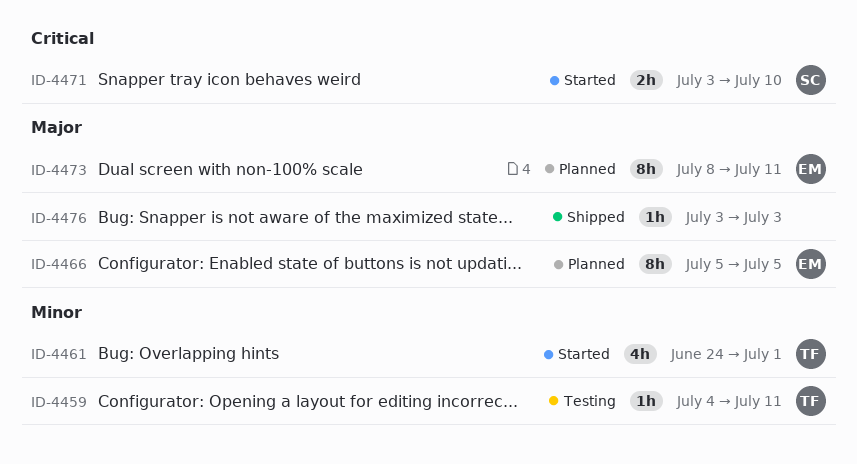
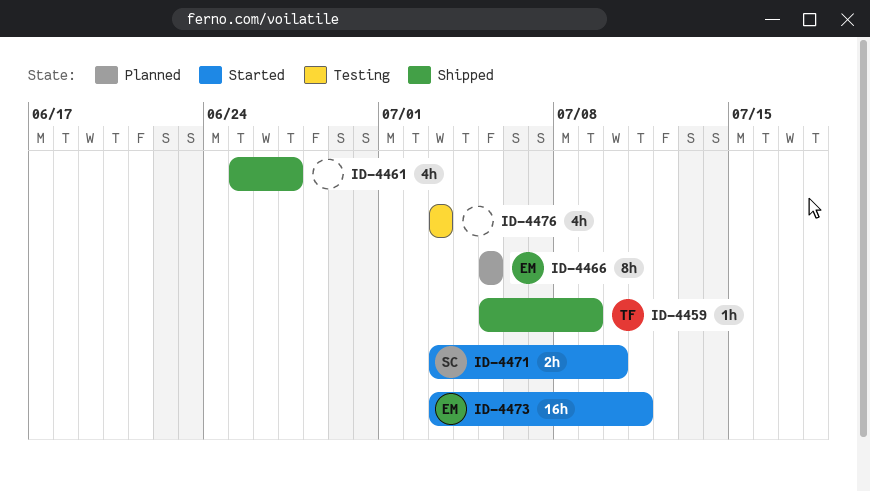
ID-4459, status: Testing -> Shipped
ID-4459, start: Jul 4 -> Jul 5
ID-4459, due: Jul 11 -> Jul 9
ID-4461, status: Started -> Shipped
ID-4461, owner: TF -> none
ID-4461, start: Jun 24 -> Jun 25
ID-4461, due: Jul 1 -> Jun 27
ID-4473, status: Planned -> Started
ID-4473, estimate: 8h -> 16h
ID-4473, start: Jul 8 -> Jul 3
ID-4476, status: Shipped -> Testing
ID-4476, estimate: 1h -> 4h

